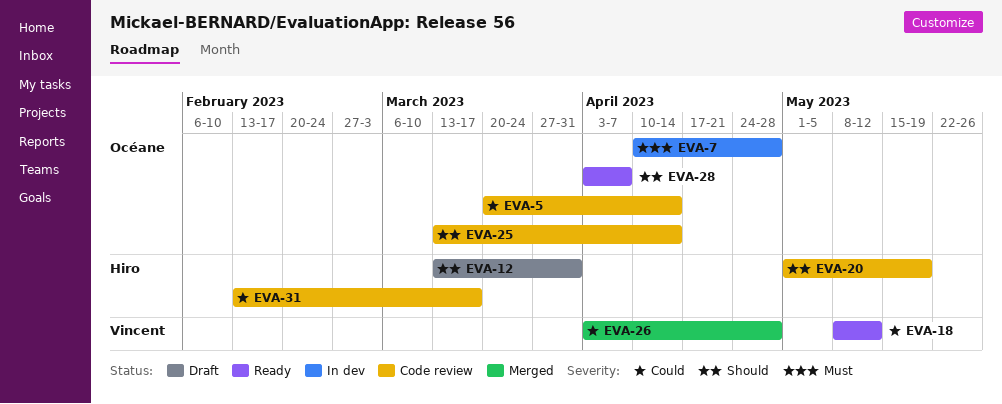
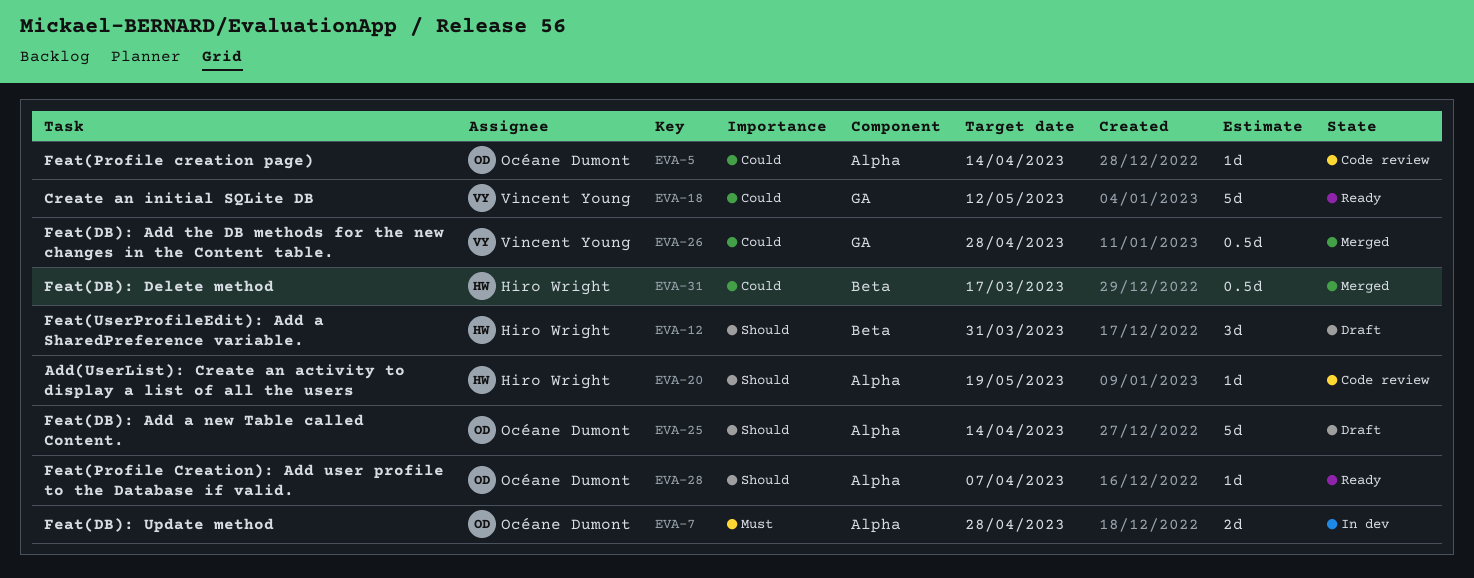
EVA-25, status: Code review -> Draft
EVA-31, status: Code review -> Merged

